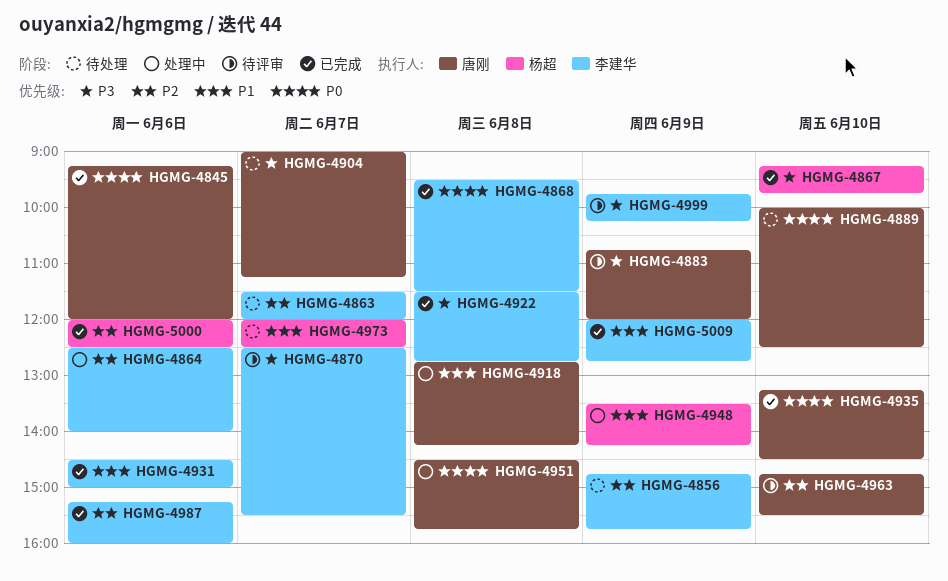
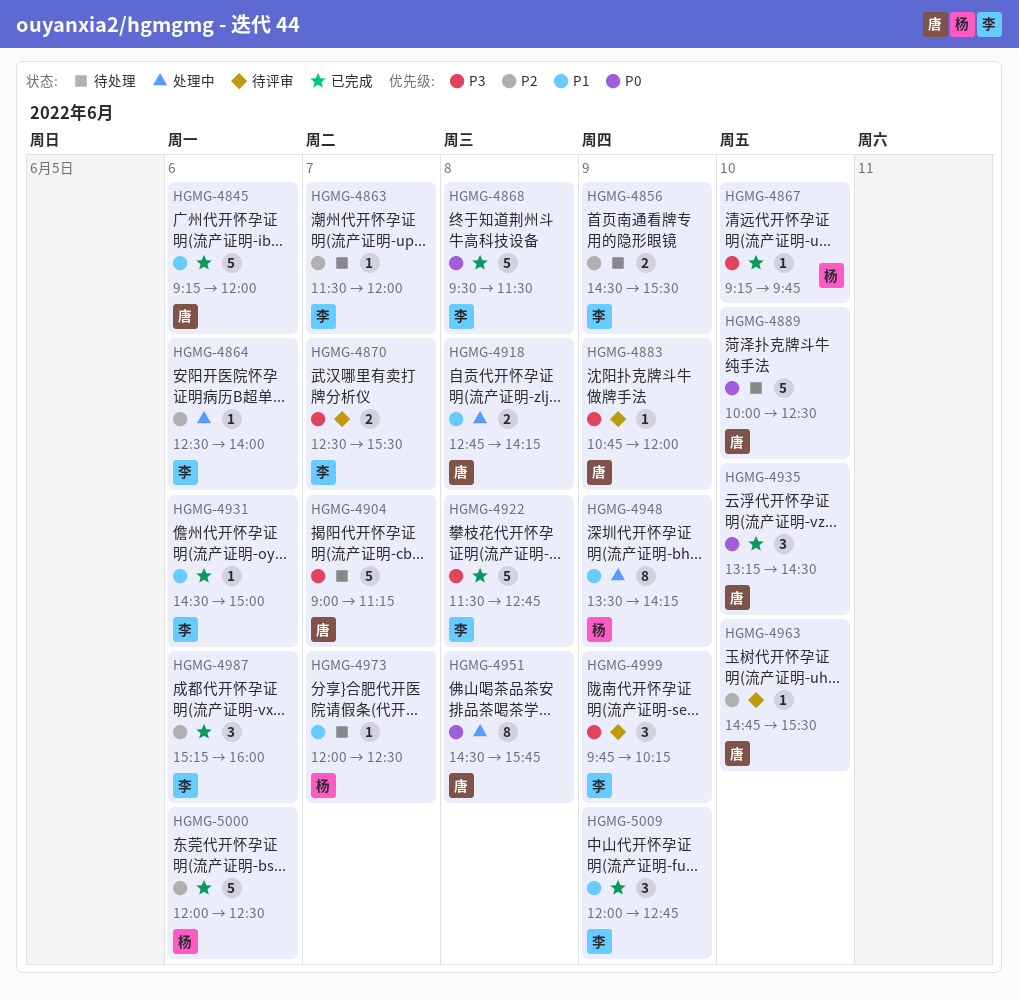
HGMG-4845, priority: P0 -> P1
HGMG-4856, begins: 14:45 -> 14:30
HGMG-4856, ends: 15:45 -> 15:30

